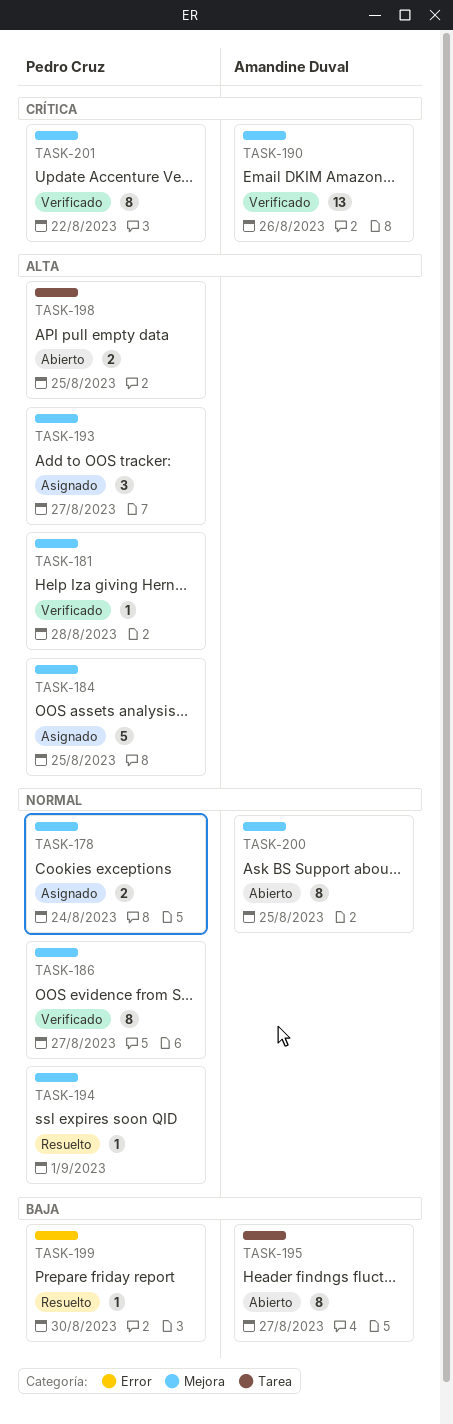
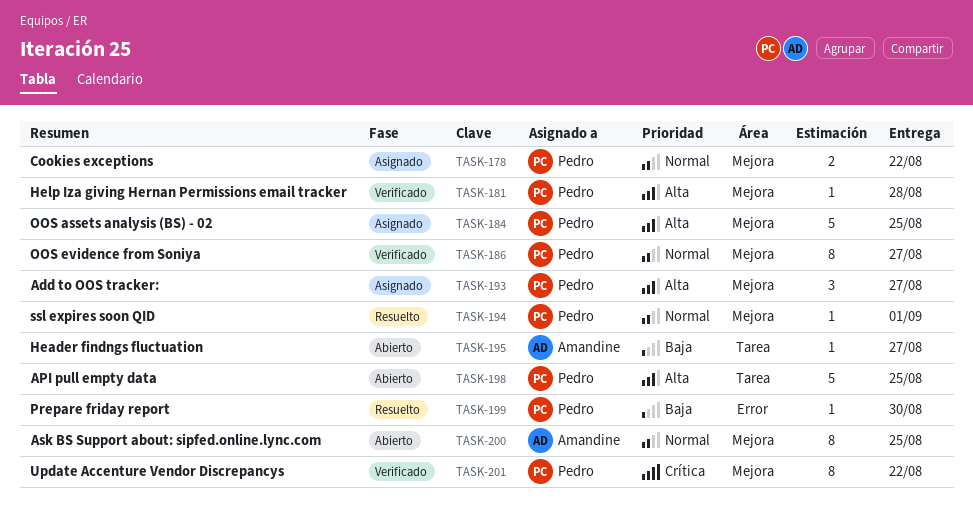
TASK-178, due: Aug 24 -> Aug 22
TASK-190: present -> none
TASK-195, estimate: 8 -> 1
TASK-198, estimate: 2 -> 5

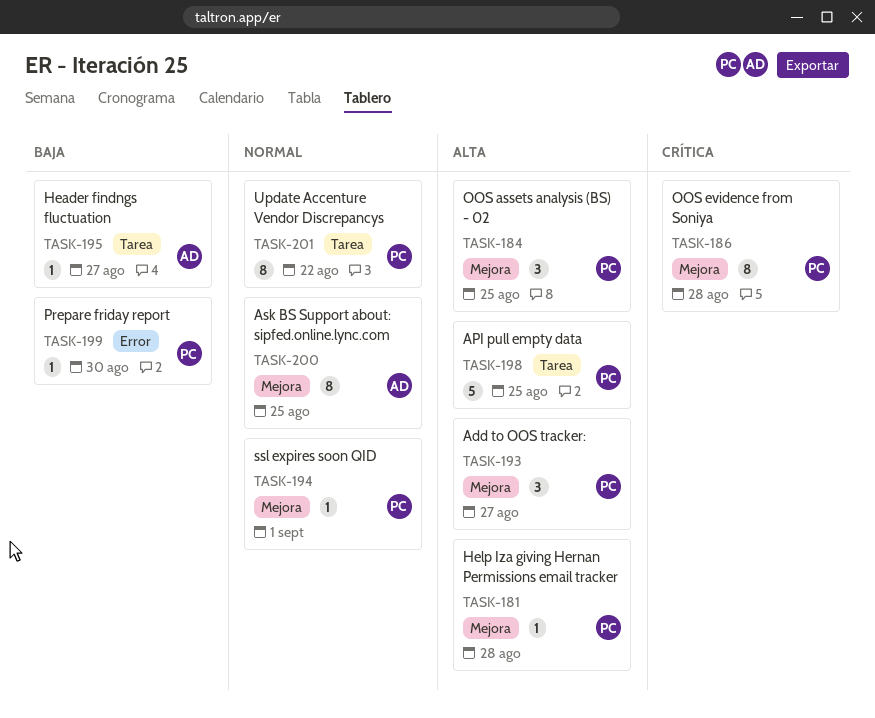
TASK-178: present -> none
TASK-184, estimate: 5 -> 3
TASK-186, priority: Normal -> Crítica
TASK-186, due: Aug 27 -> Aug 28
TASK-201, priority: Crítica -> Normal
TASK-201, label: Mejora -> Tarea

